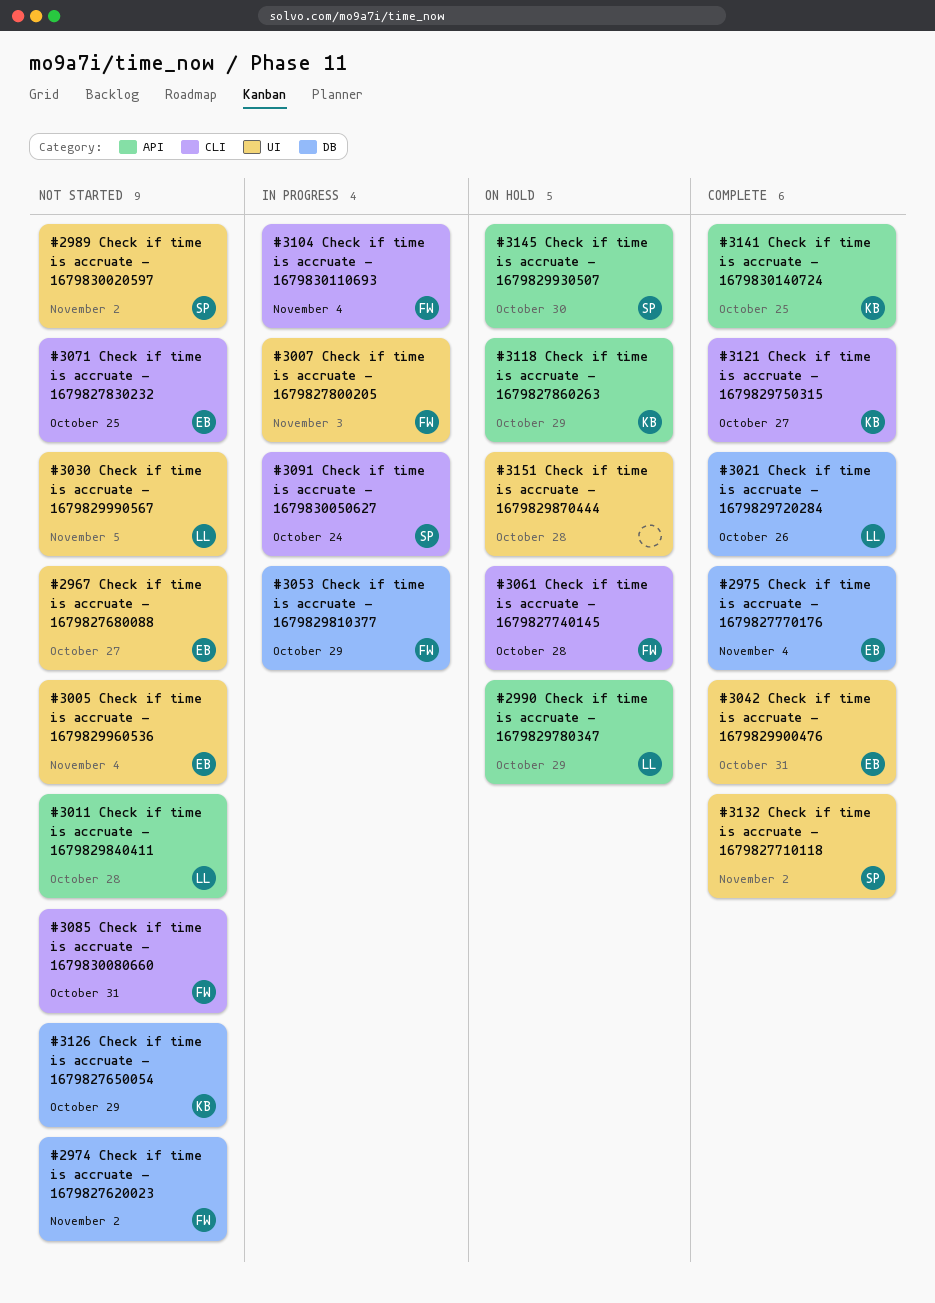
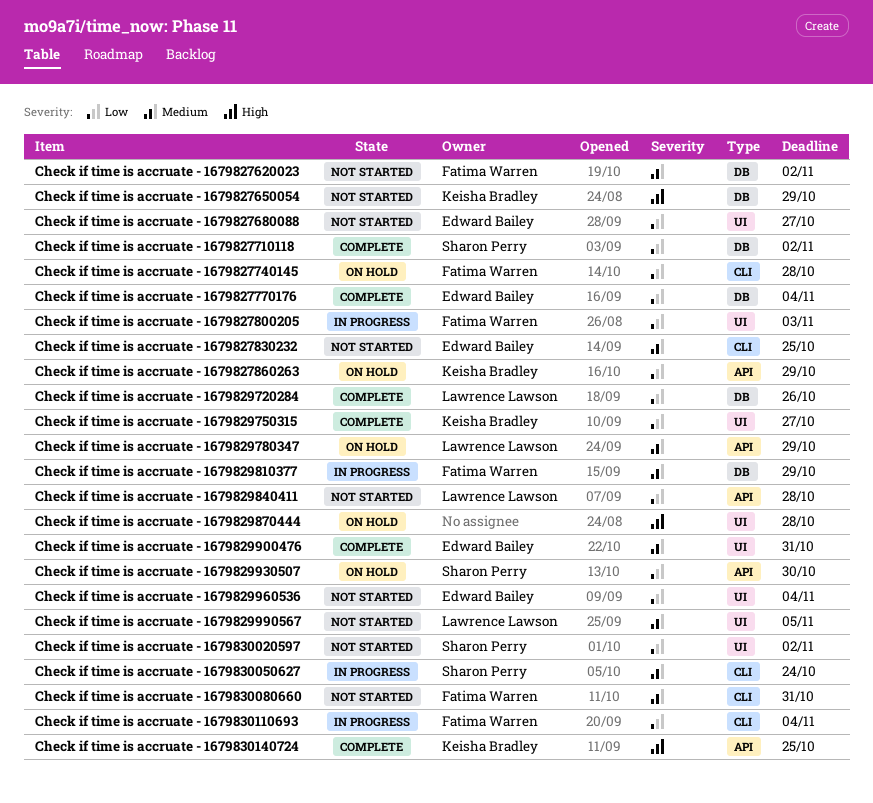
Check if time is accruate - 1679827710118, label: UI -> DB
Check if time is accruate - 1679829750315, label: CLI -> UI

